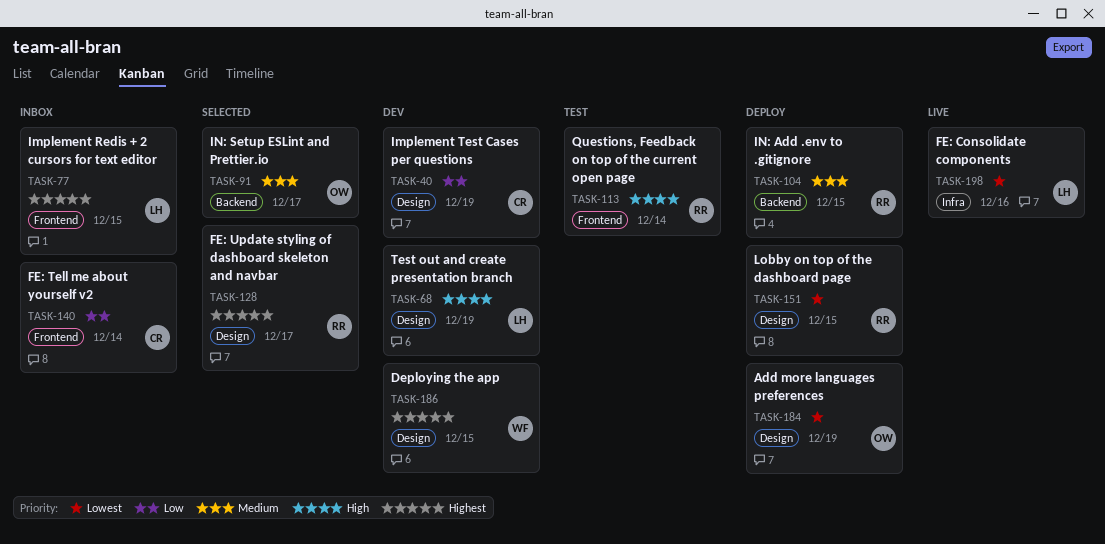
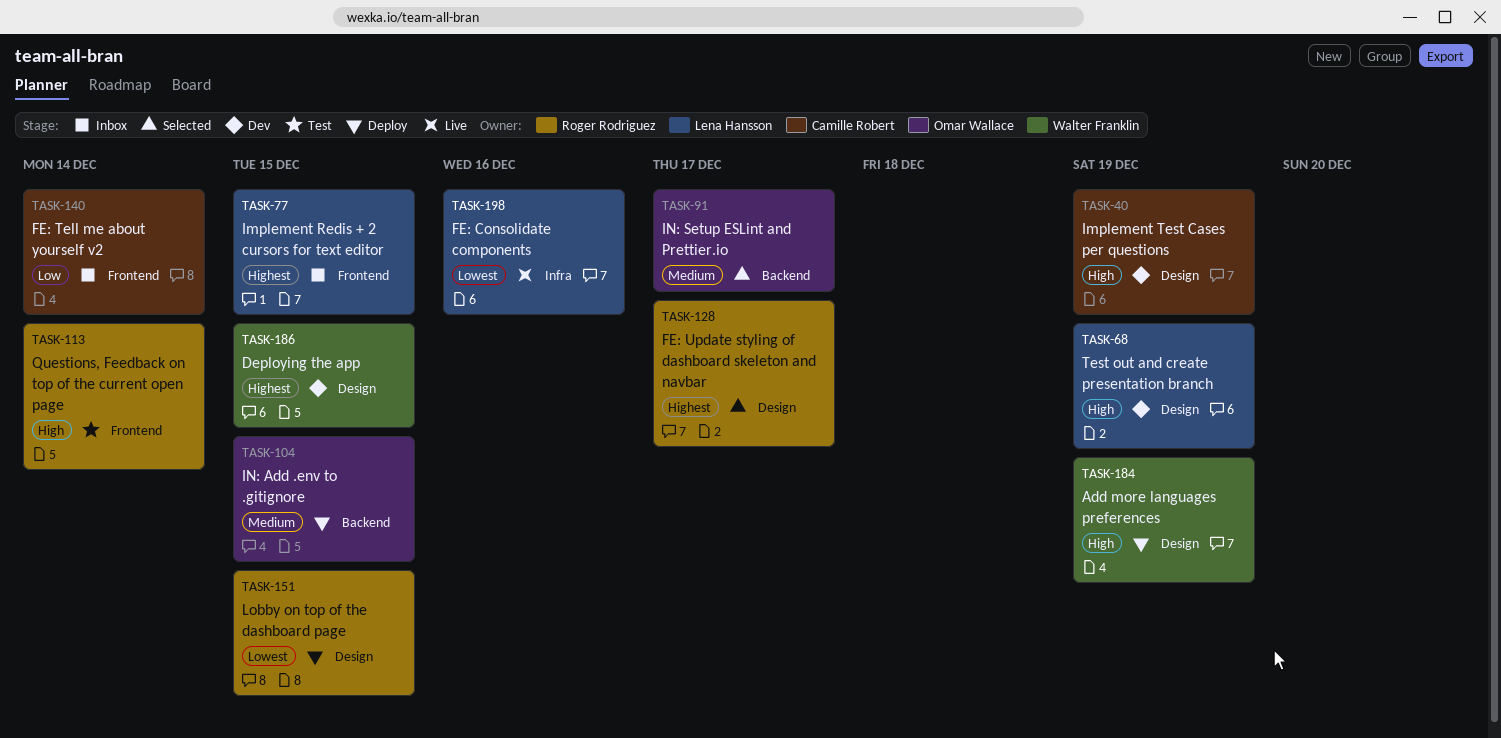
TASK-40, priority: Low -> High
TASK-104, owner: Roger Rodriguez -> Omar Wallace
TASK-184, owner: Omar Wallace -> Walter Franklin
TASK-184, priority: Lowest -> High

